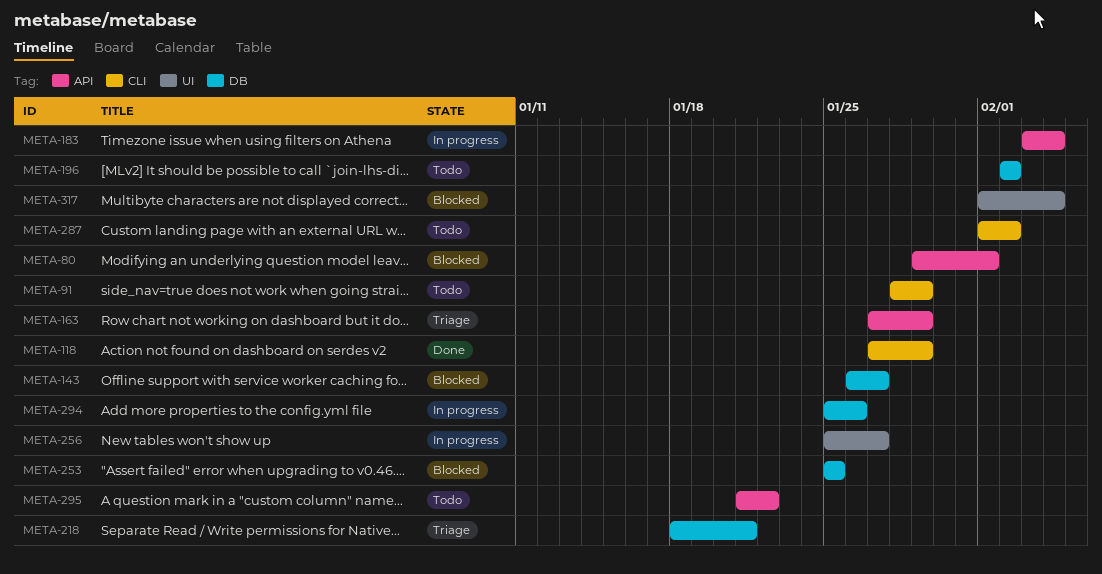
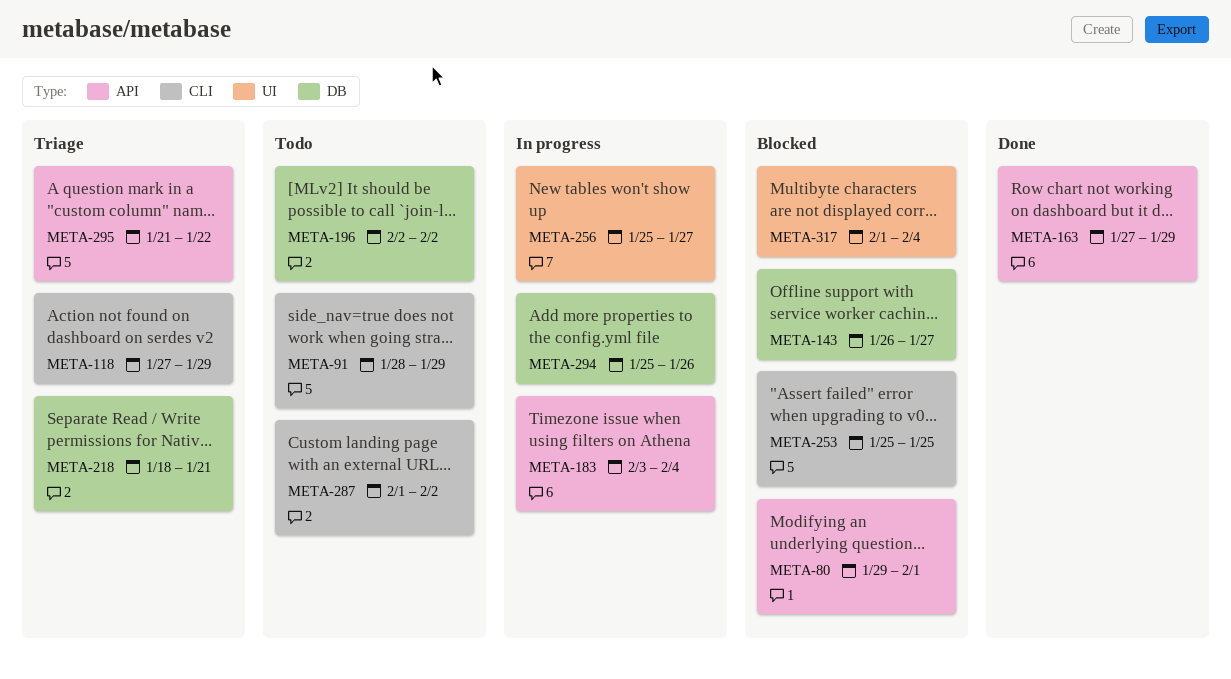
META-118, status: Done -> Triage
META-163, status: Triage -> Done
META-253, label: DB -> CLI
META-295, status: Todo -> Triage

